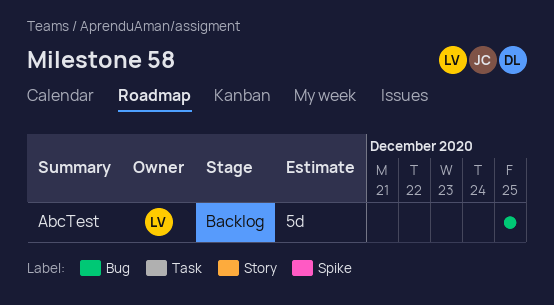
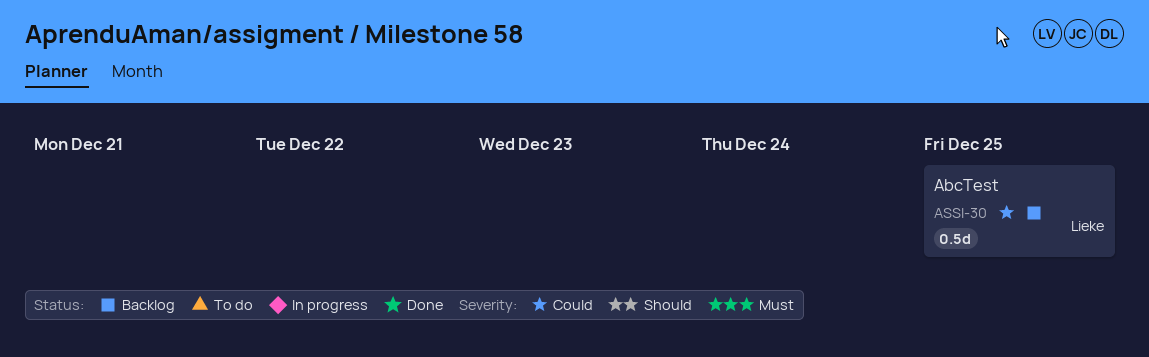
AbcTest, estimate: 5d -> 0.5d

